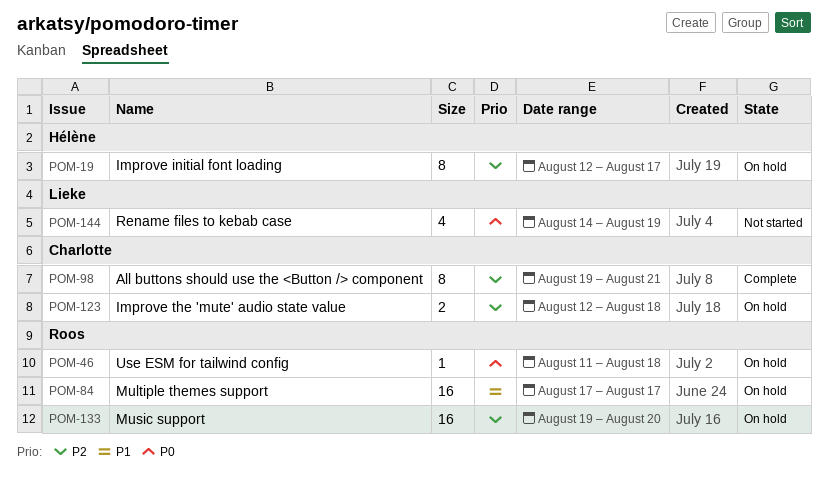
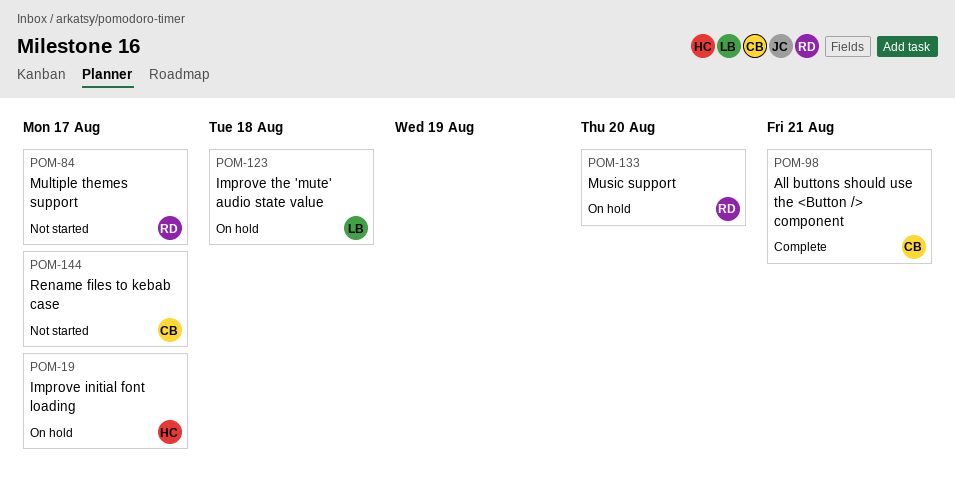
POM-46: present -> none
POM-84, status: On hold -> Not started
POM-123, owner: Charlotte -> Lieke
POM-144, owner: Lieke -> Charlotte
POM-144, due: Aug 19 -> Aug 17

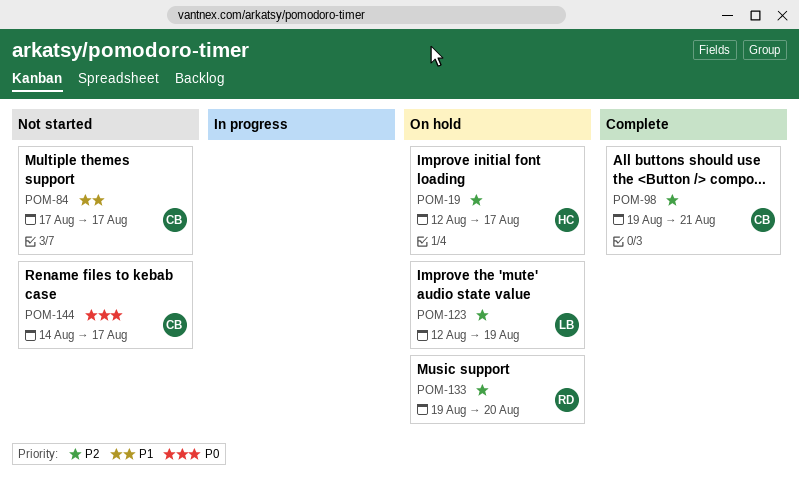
POM-84, owner: RD -> CB
POM-123, due: Aug 18 -> Aug 19

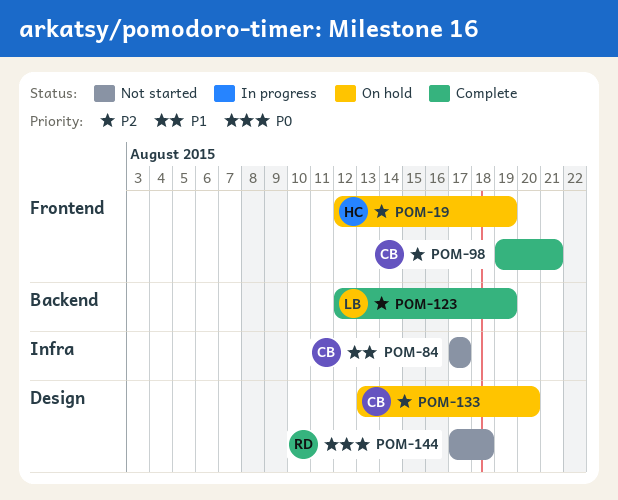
POM-19, due: Aug 17 -> Aug 19
POM-123, status: On hold -> Complete
POM-133, owner: RD -> CB
POM-133, start: Aug 19 -> Aug 13
POM-144, owner: CB -> RD
POM-144, start: Aug 14 -> Aug 17
POM-144, due: Aug 17 -> Aug 18

